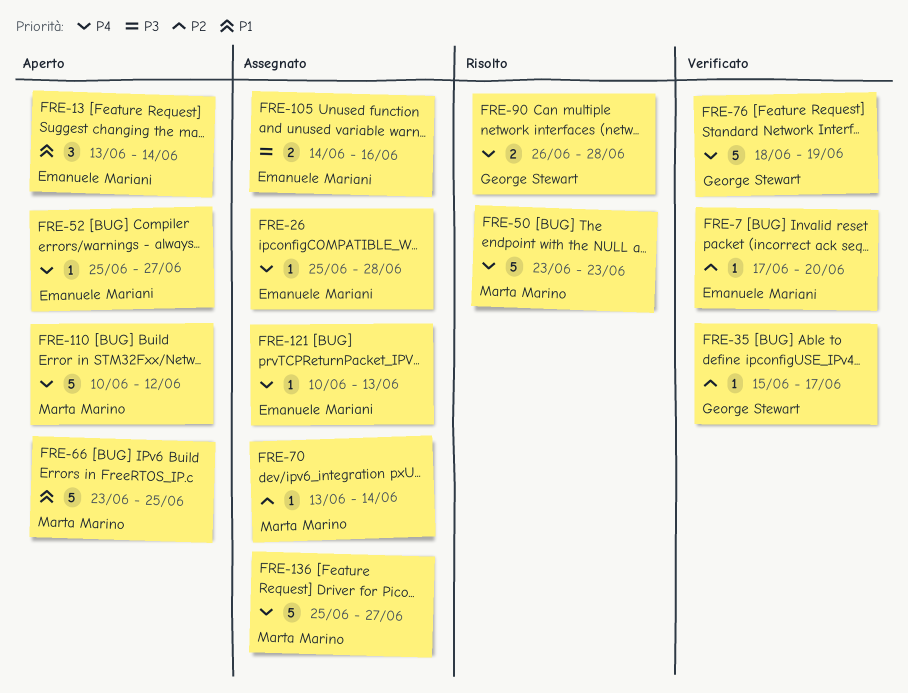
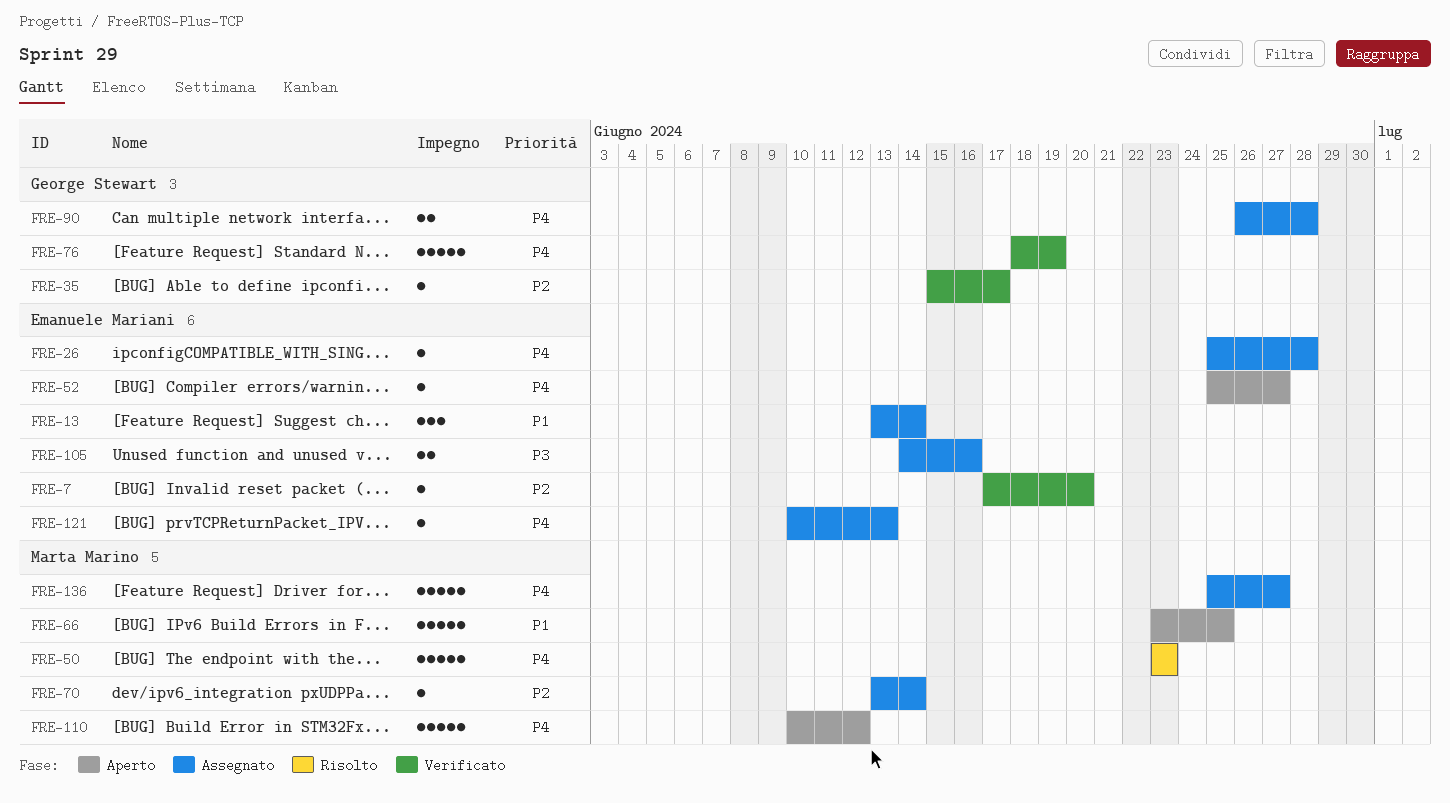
FRE-13, status: Aperto -> Assegnato
FRE-90, status: Risolto -> Assegnato

